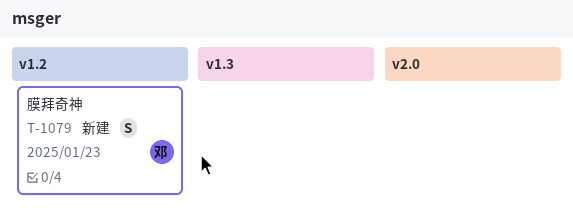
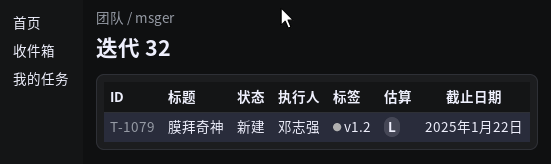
T-1079, estimate: S -> L
T-1079, due: Jan 23 -> Jan 22

